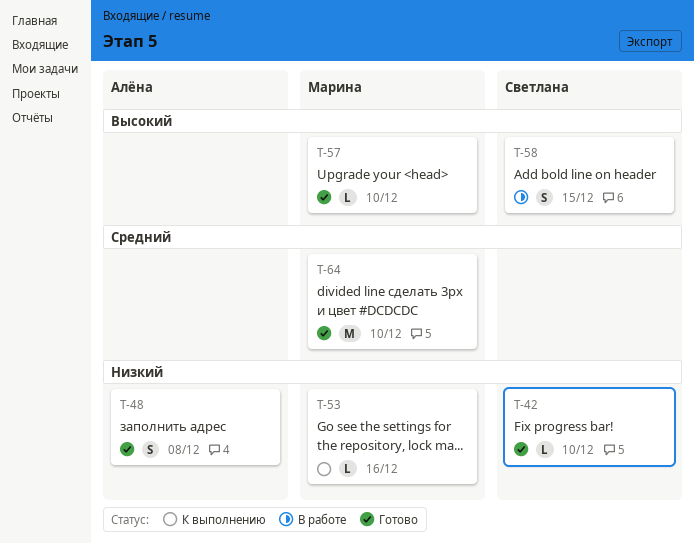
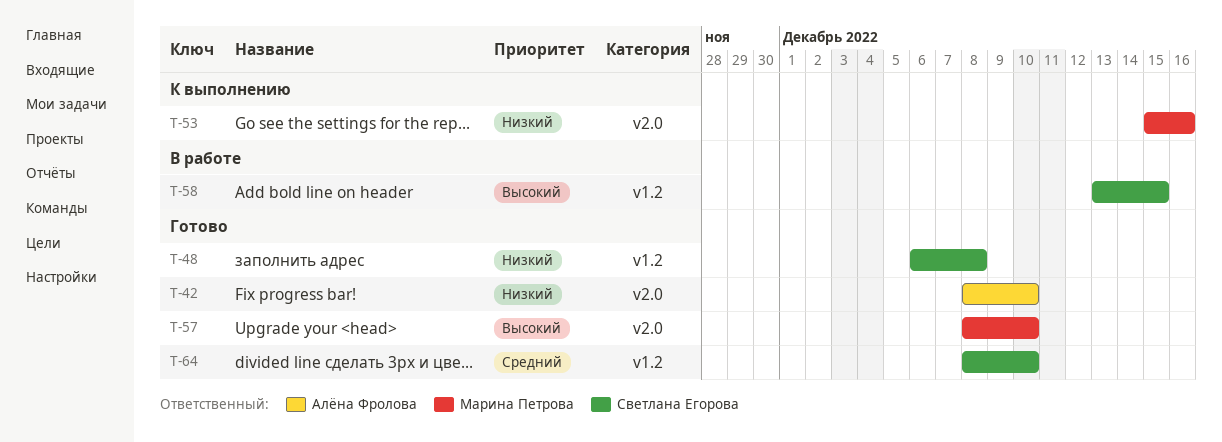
T-42, owner: Светлана Егорова -> Алёна Фролова
T-48, owner: Алёна Фролова -> Светлана Егорова
T-64, owner: Марина Петрова -> Светлана Егорова

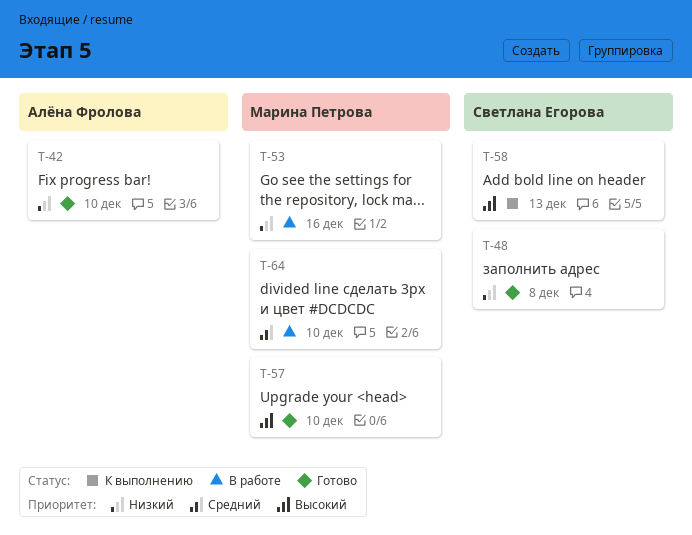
T-53, status: К выполнению -> В работе
T-58, status: В работе -> К выполнению
T-58, due: Dec 15 -> Dec 13
T-64, status: Готово -> В работе
T-64, owner: Светлана Егорова -> Марина Петрова

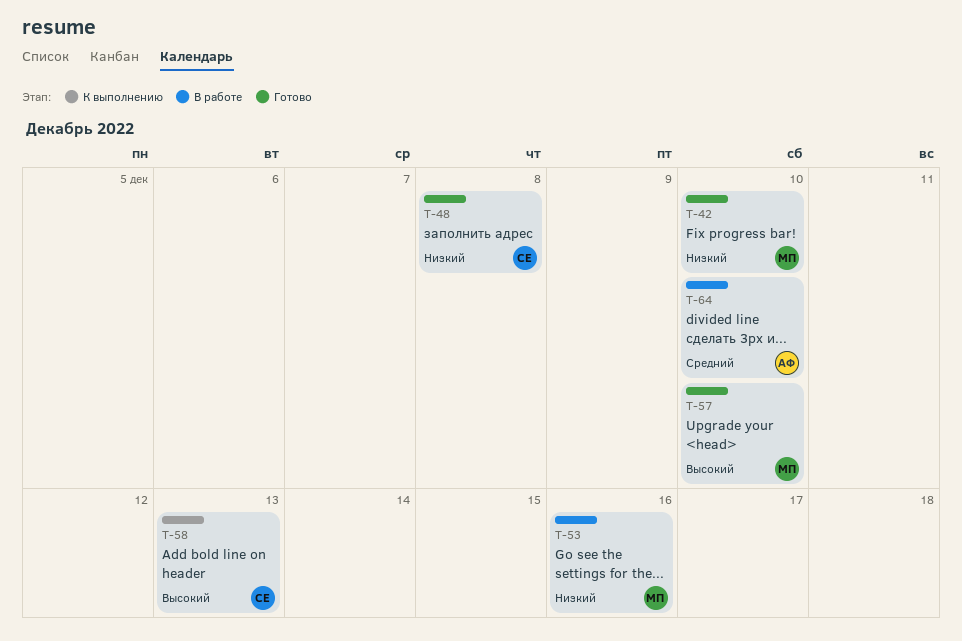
T-42, owner: Алёна Фролова -> Марина Петрова
T-64, owner: Марина Петрова -> Алёна Фролова

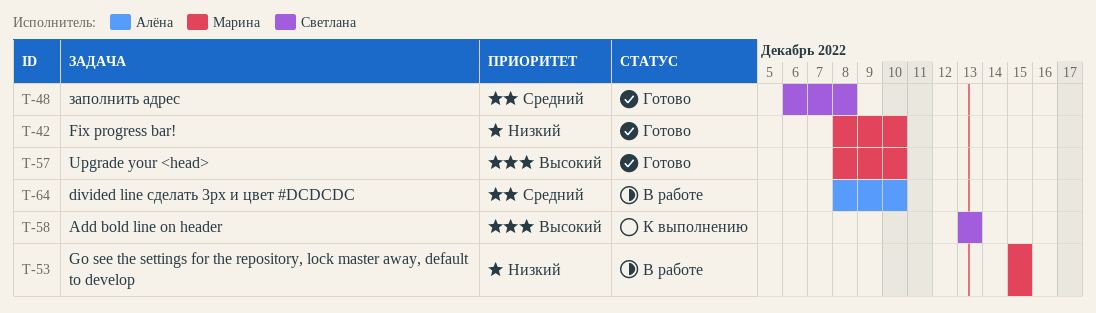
T-48, priority: Низкий -> Средний
T-53, due: Dec 16 -> Dec 15

